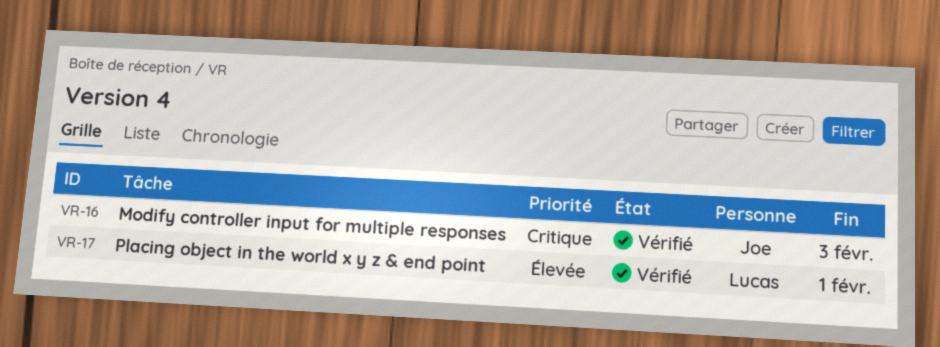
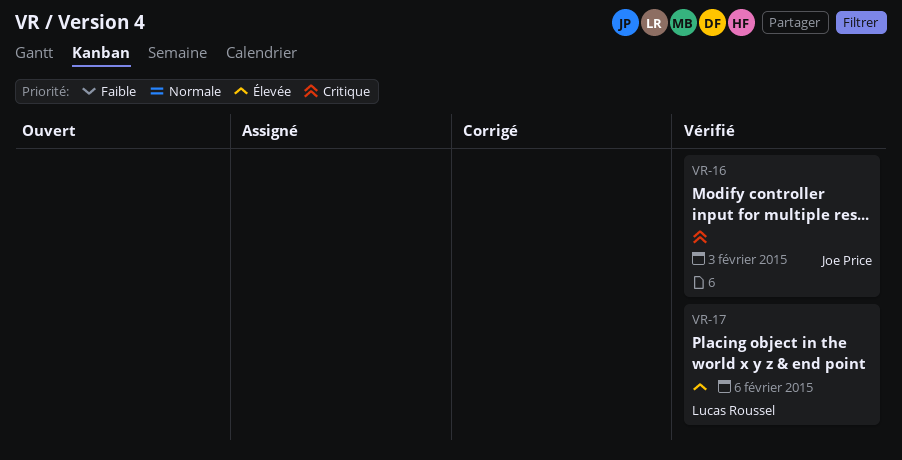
VR-17, due: Feb 1 -> Feb 6

